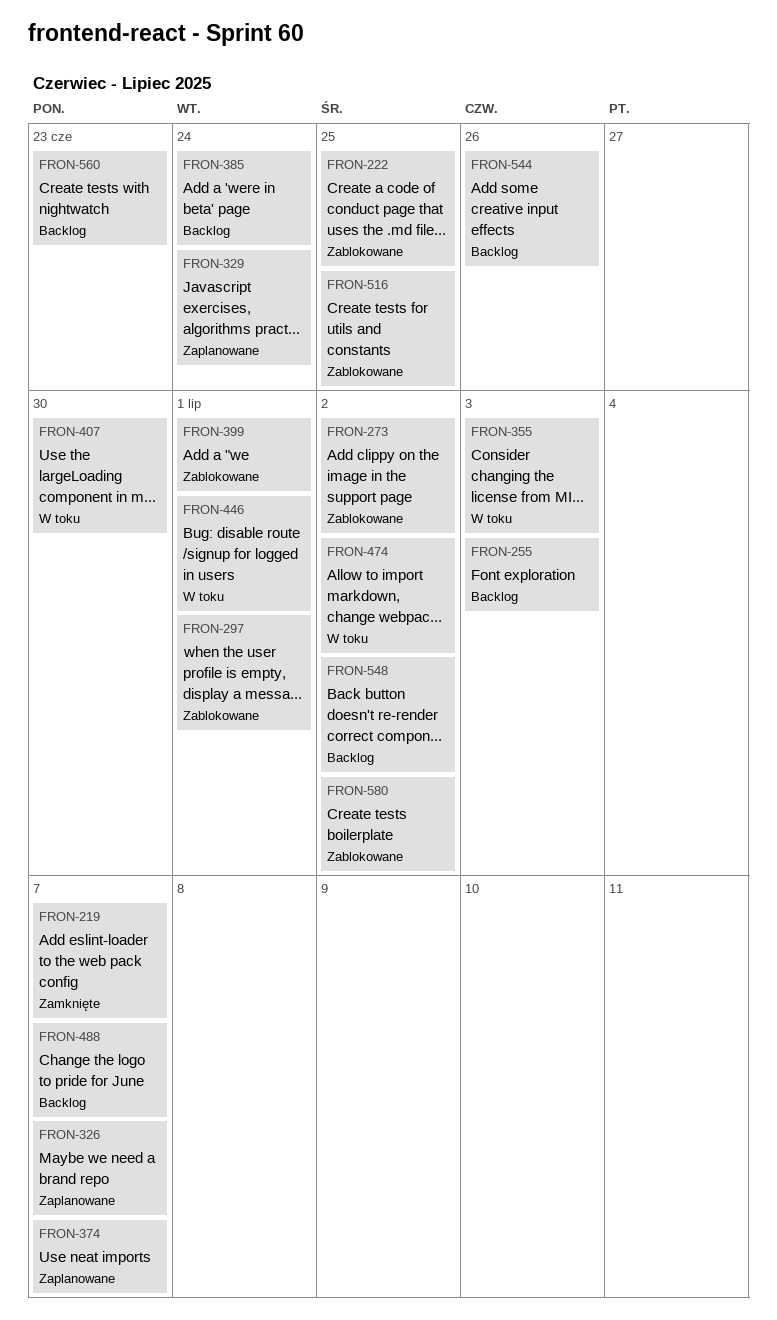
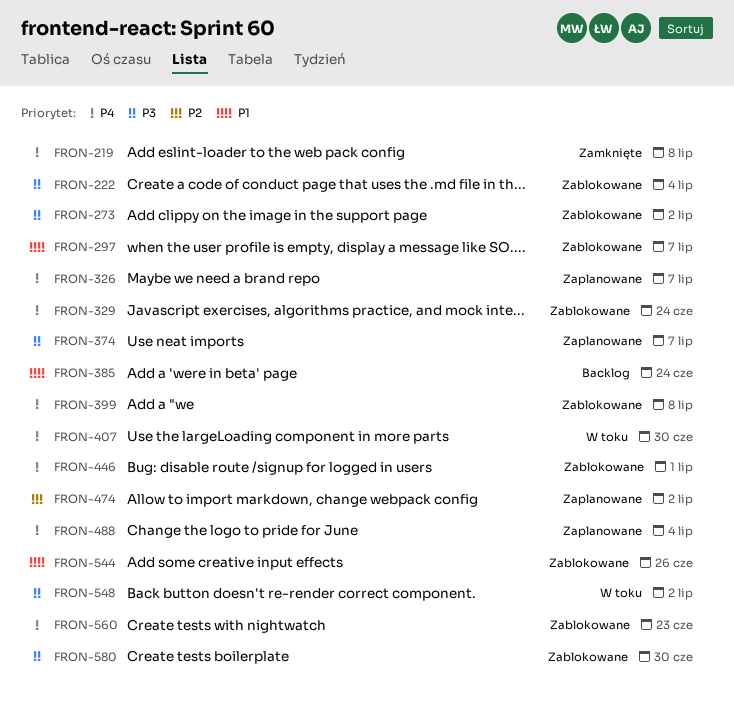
FRON-219, due: Jul 7 -> Jul 8
FRON-222, due: Jun 25 -> Jul 4
FRON-255: present -> none
FRON-297, due: Jul 1 -> Jul 7
FRON-329, status: Zaplanowane -> Zablokowane
FRON-355: present -> none
FRON-399, due: Jul 1 -> Jul 8
FRON-446, status: W toku -> Zablokowane
FRON-474, status: W toku -> Zaplanowane
FRON-488, status: Backlog -> Zaplanowane
FRON-488, due: Jul 7 -> Jul 4
FRON-516: present -> none
FRON-544, status: Backlog -> Zablokowane
FRON-548, status: Backlog -> W toku
FRON-560, status: Backlog -> Zablokowane
FRON-580, due: Jul 2 -> Jun 30

